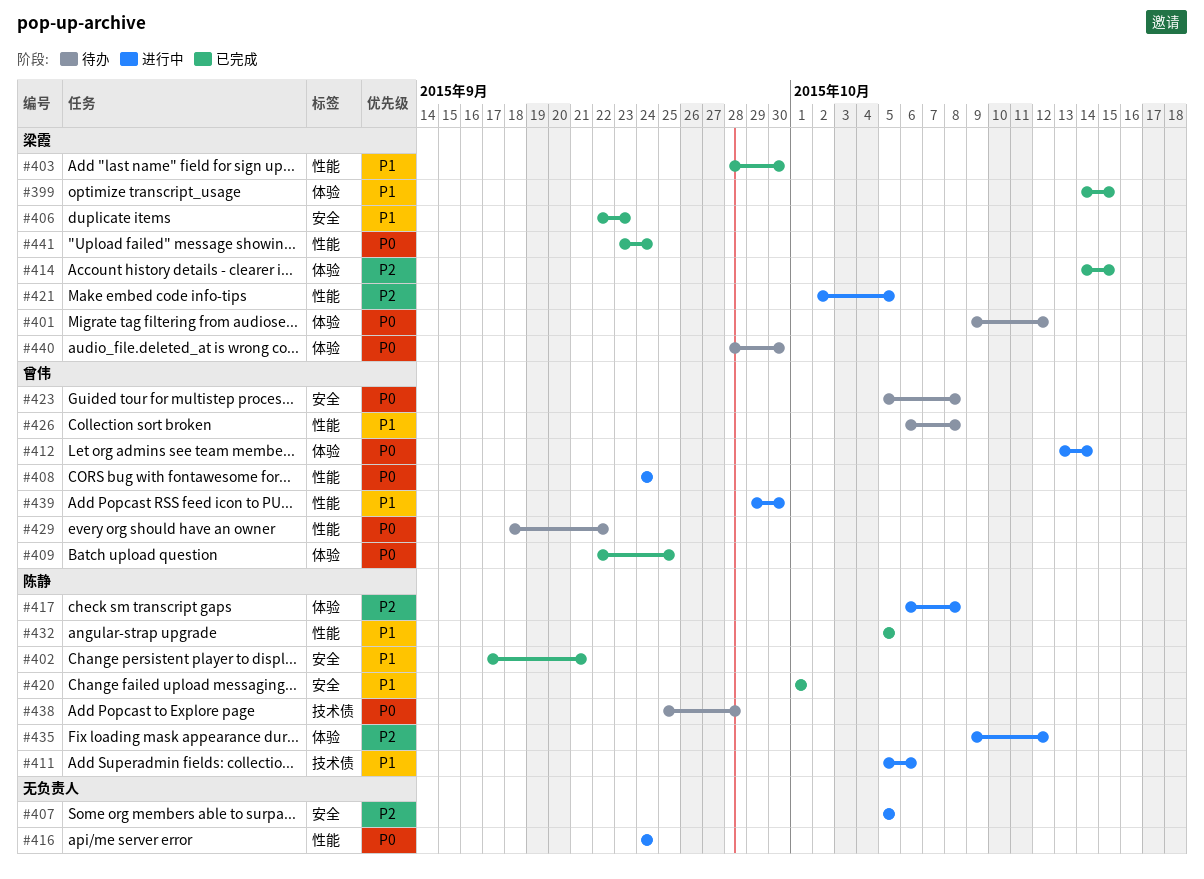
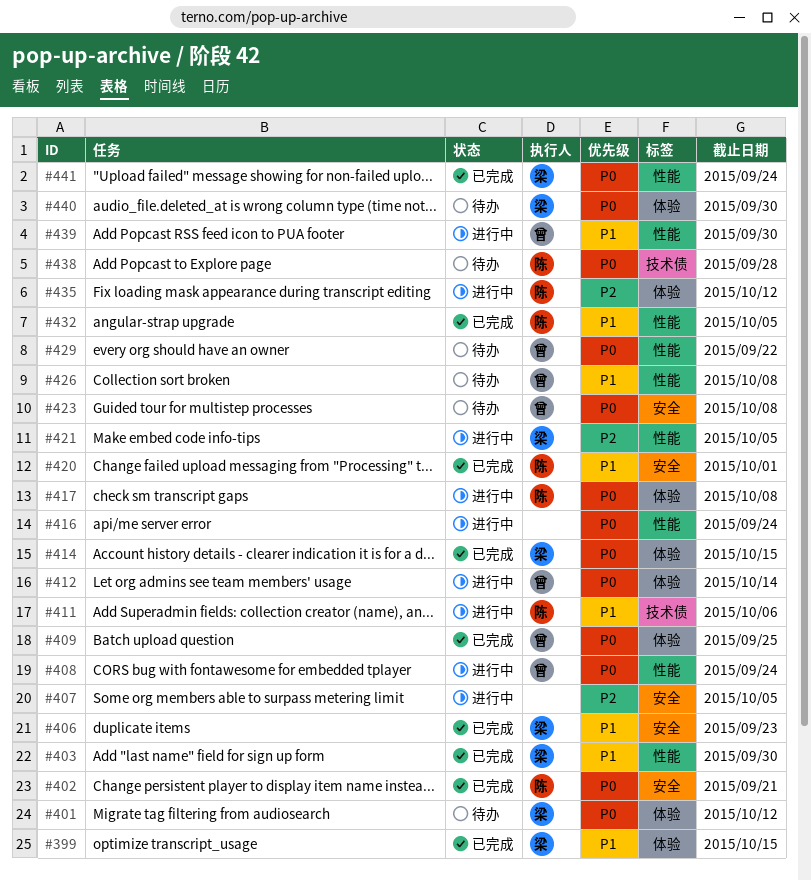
#402, priority: P1 -> P0
#414, priority: P2 -> P0
#417, priority: P2 -> P0

